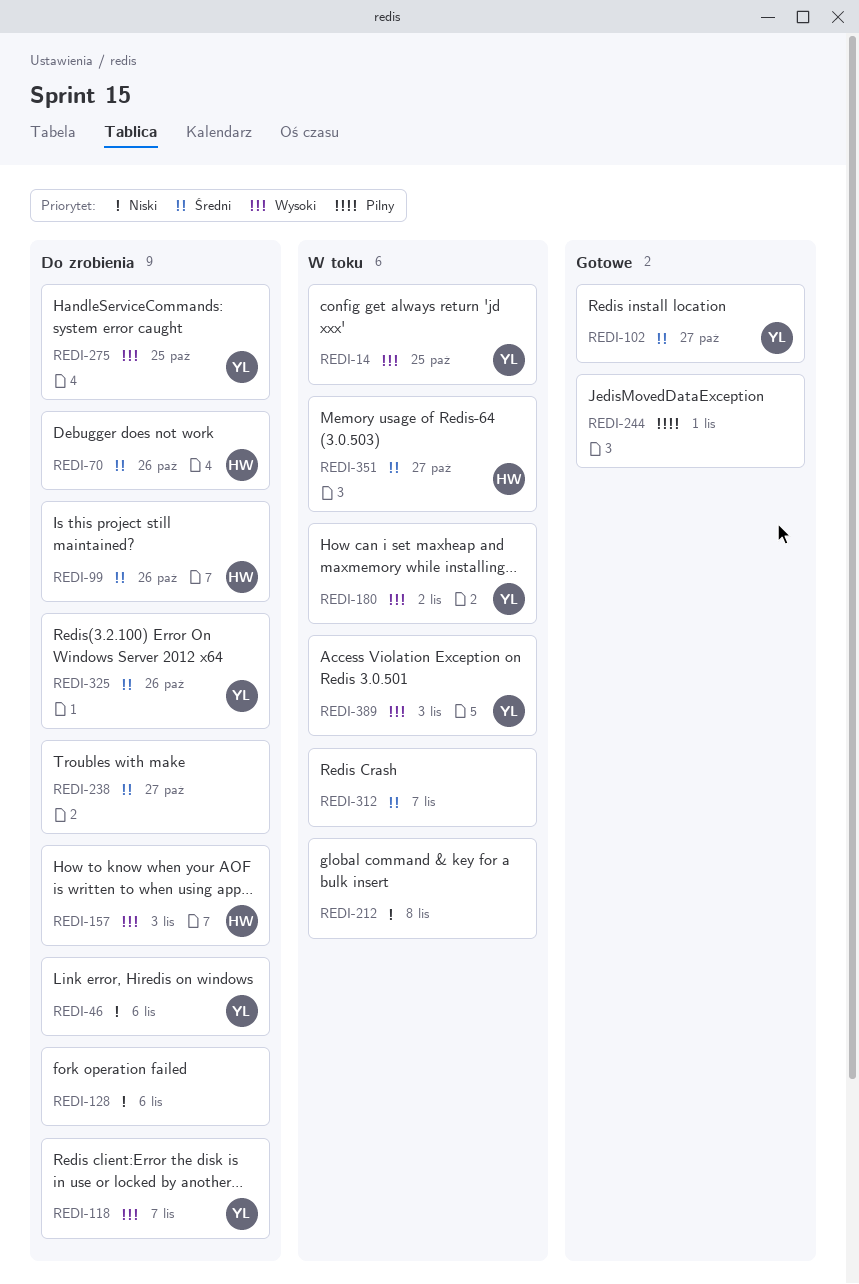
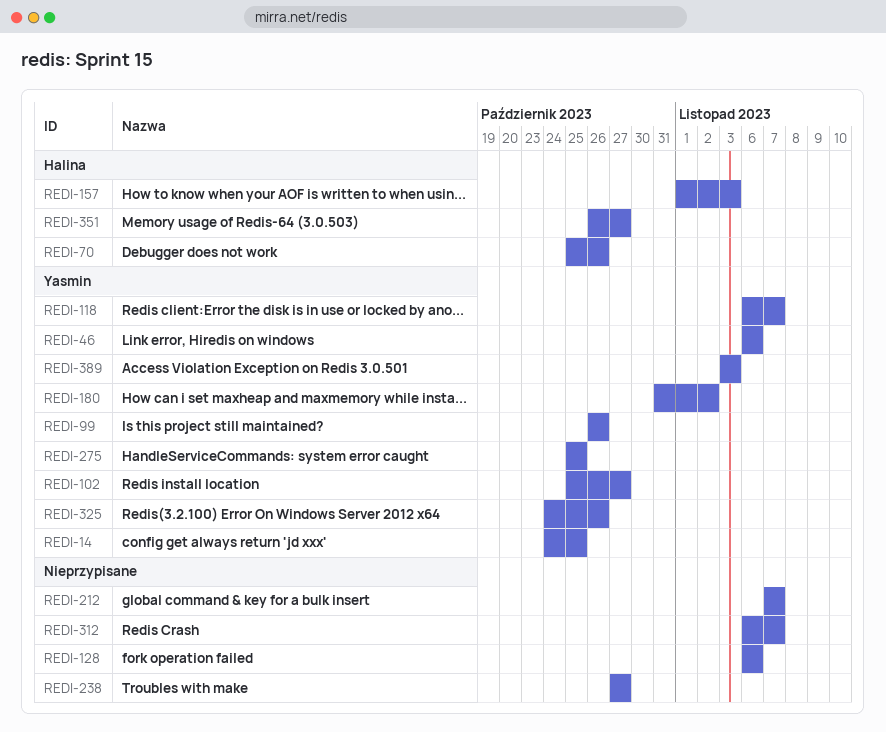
REDI-99, owner: Halina -> Yasmin
REDI-212, due: Nov 8 -> Nov 7
REDI-244: present -> none

